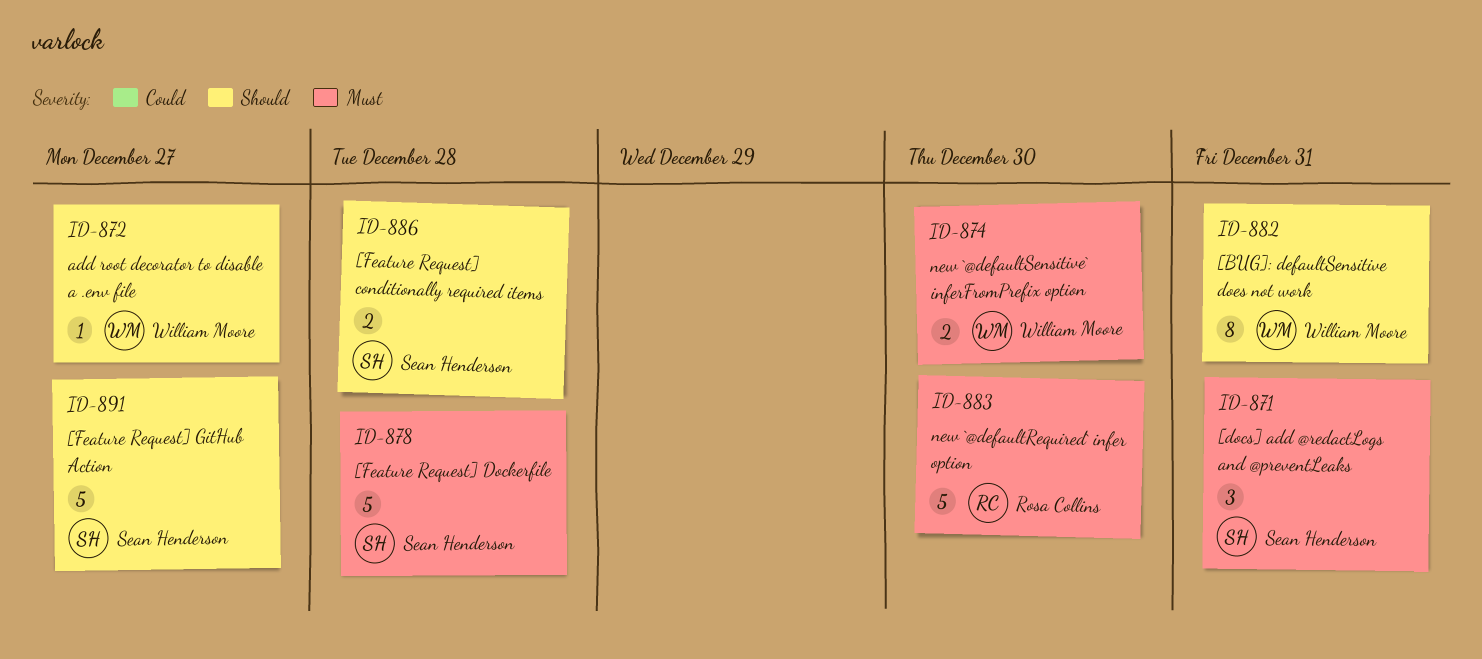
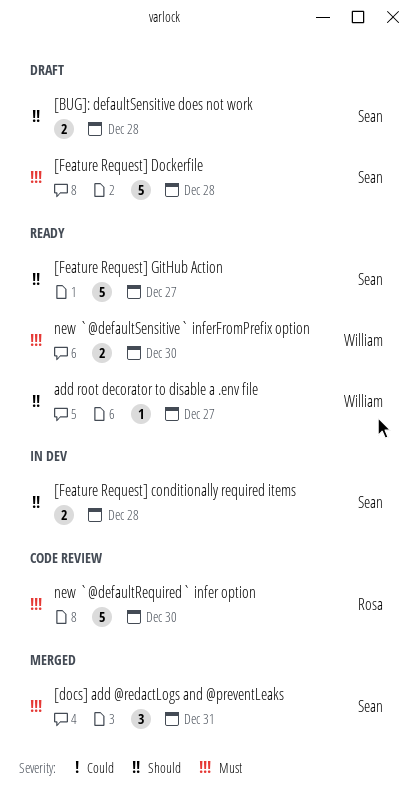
[BUG]: defaultSensitive does not work, owner: William Moore -> Sean Henderson
[BUG]: defaultSensitive does not work, estimate: 8 -> 2
[BUG]: defaultSensitive does not work, due: Dec 31 -> Dec 28

